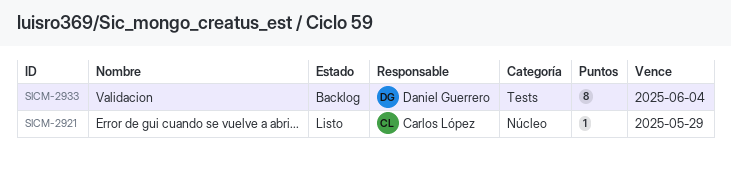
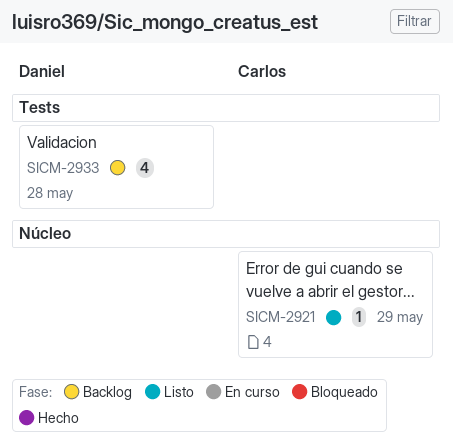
SICM-2933, estimate: 8 -> 4
SICM-2933, due: Jun 4 -> May 28

